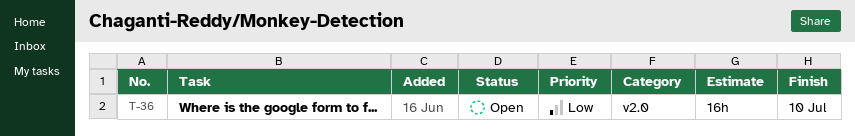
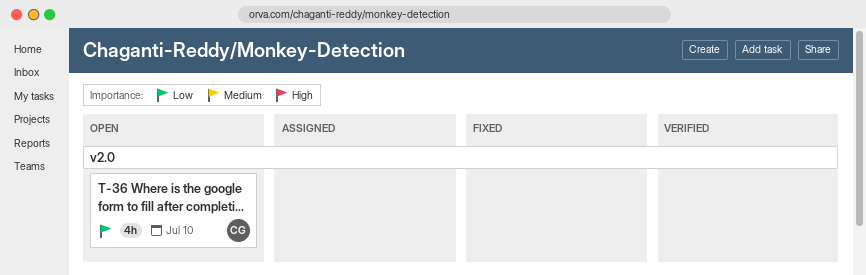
T-36, estimate: 16h -> 4h

